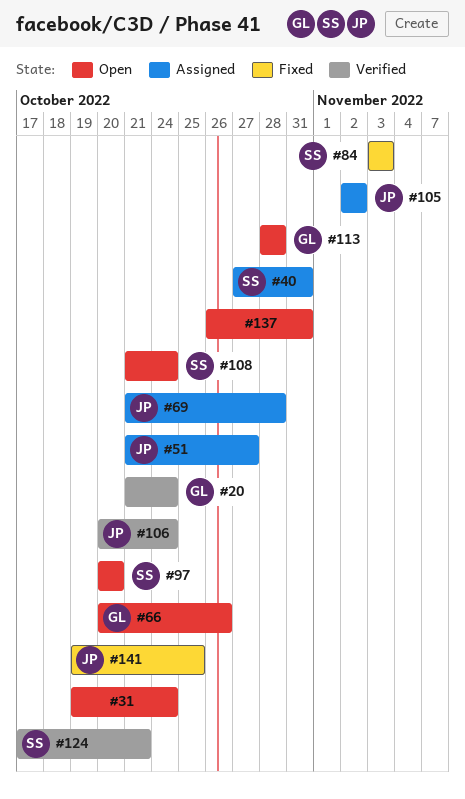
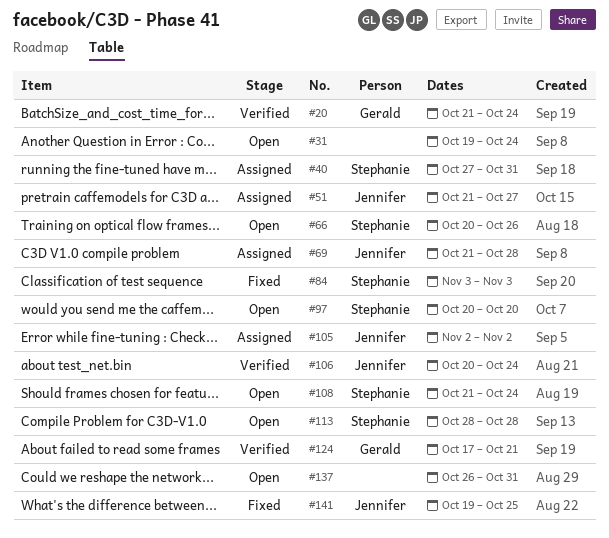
#66, owner: Gerald -> Stephanie
#113, owner: Gerald -> Stephanie
#124, owner: Stephanie -> Gerald

